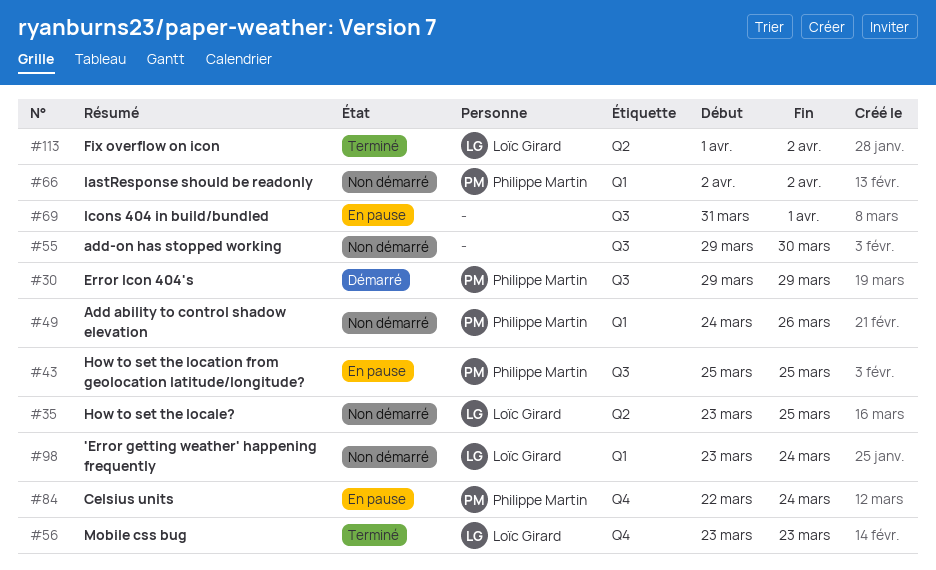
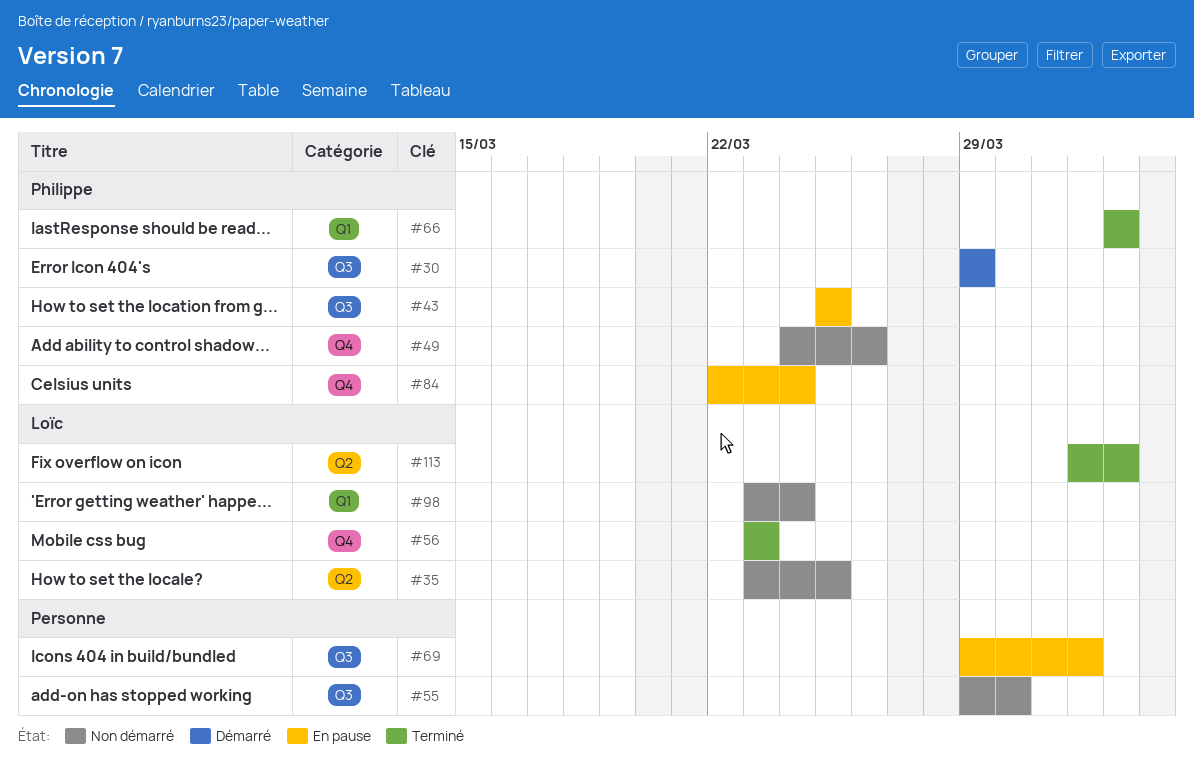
#49, label: Q1 -> Q4
#66, status: Non démarré -> Terminé
#69, start: Mar 31 -> Mar 29

